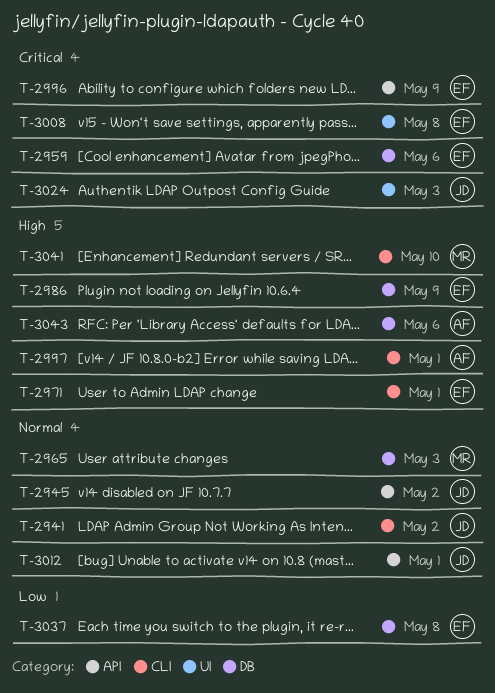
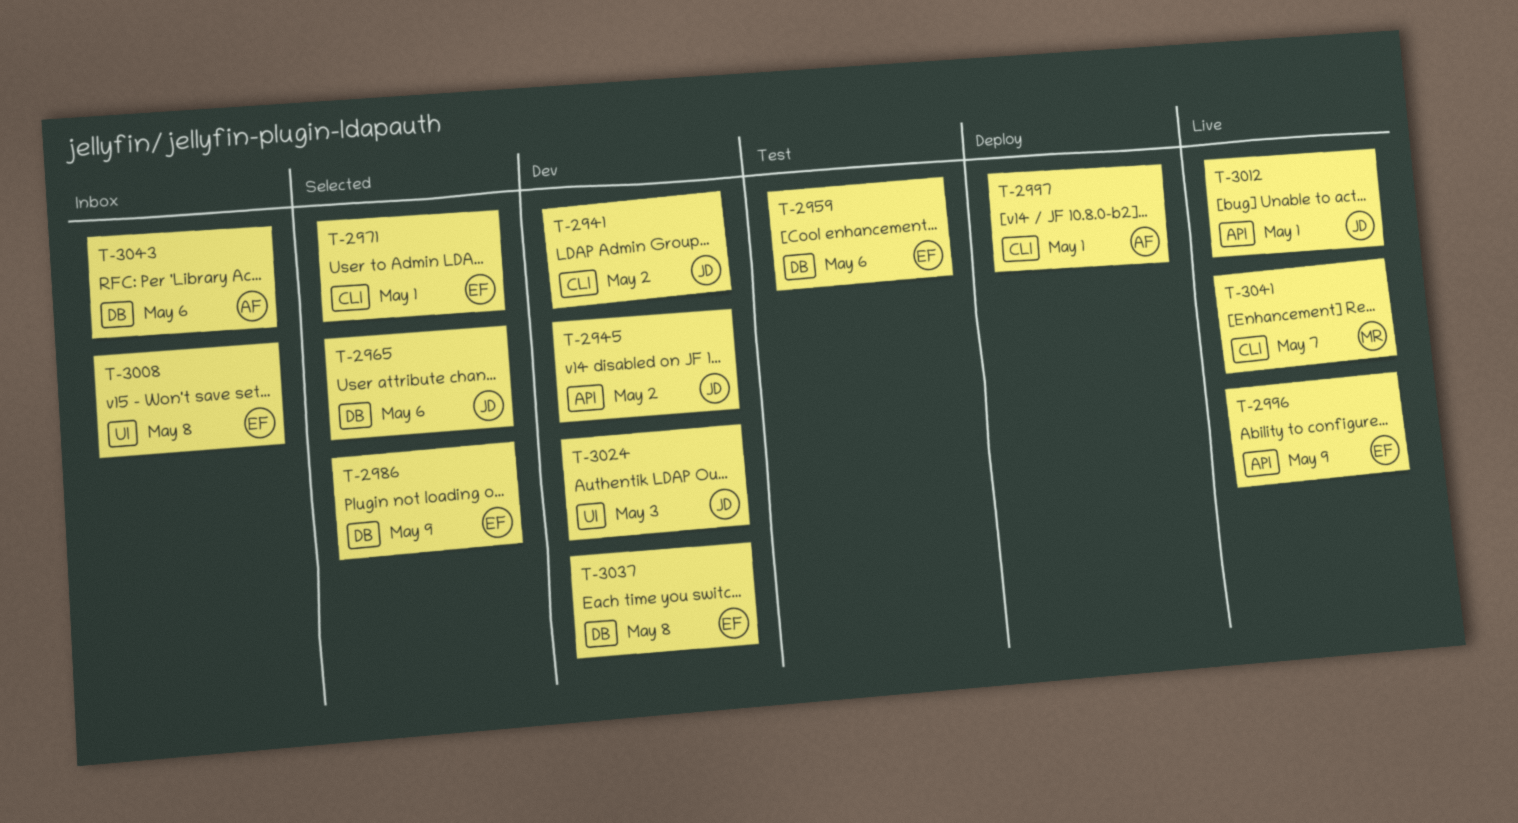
T-2965, owner: MR -> JD
T-2965, due: May 3 -> May 6
T-3041, due: May 10 -> May 7

